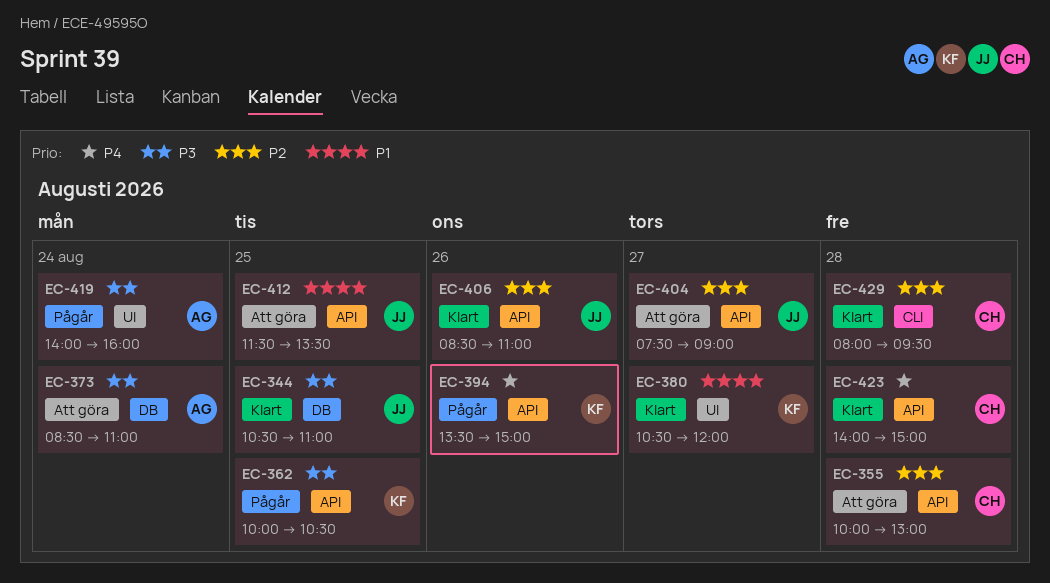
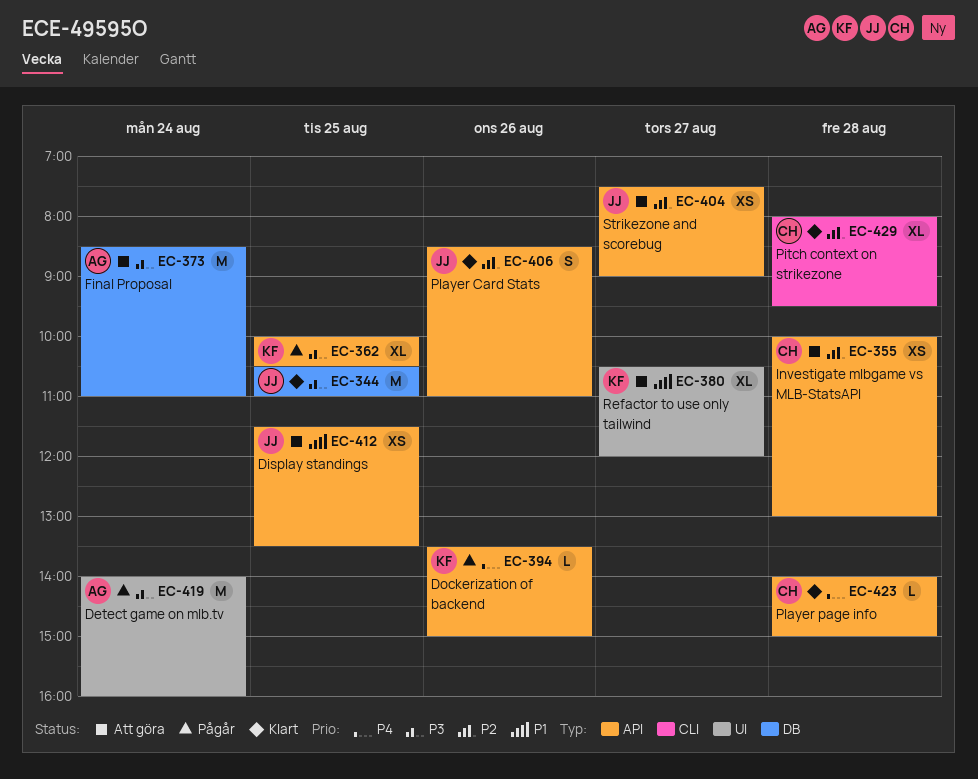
EC-380, status: Klart -> Att göra

